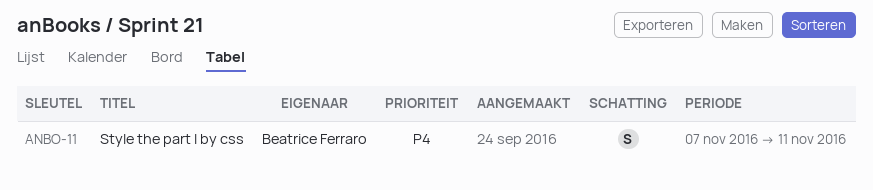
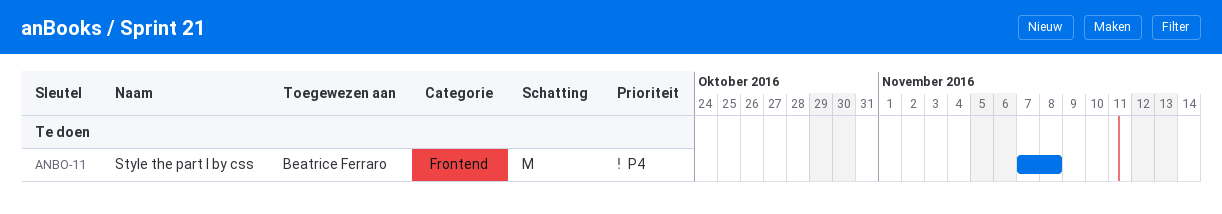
ANBO-11, estimate: S -> M
ANBO-11, due: Nov 11 -> Nov 8

